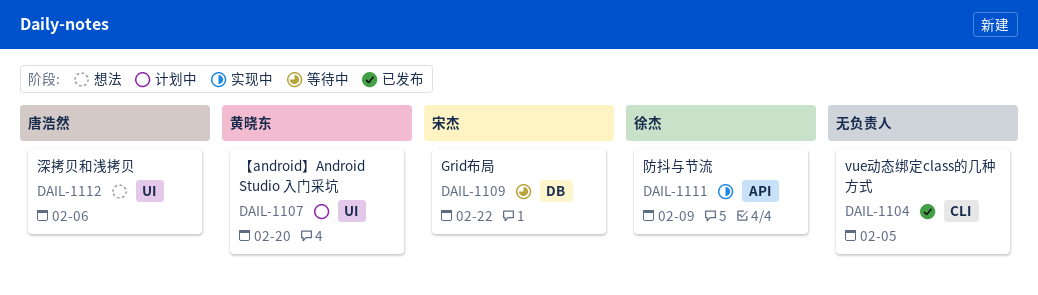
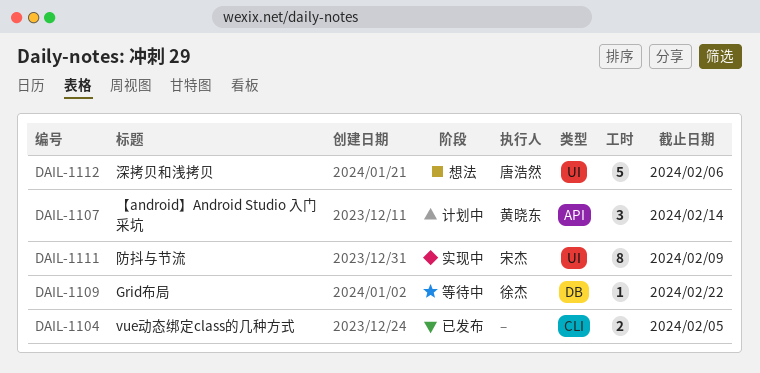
DAIL-1107, label: UI -> API
DAIL-1107, due: Feb 20 -> Feb 14
DAIL-1109, owner: 宋杰 -> 徐杰
DAIL-1111, owner: 徐杰 -> 宋杰
DAIL-1111, label: API -> UI

